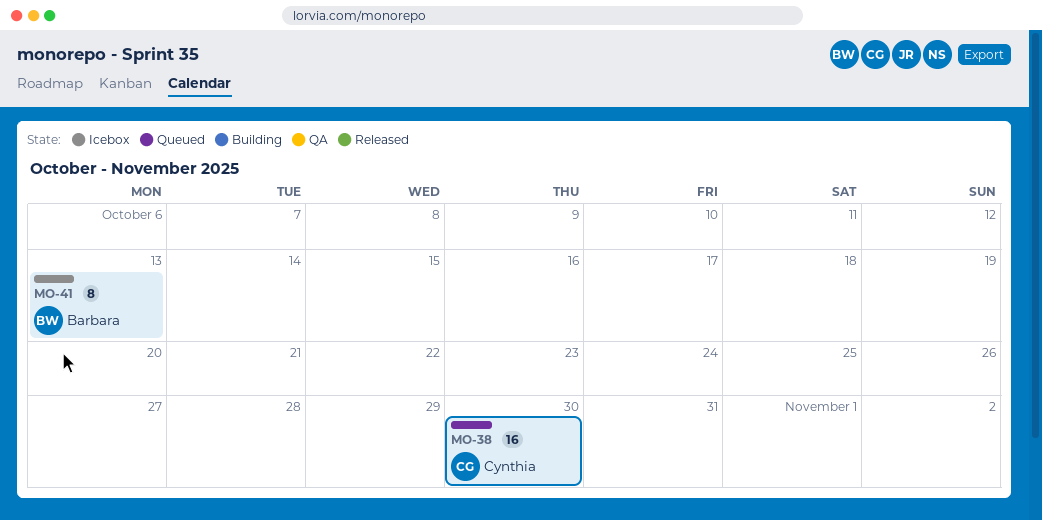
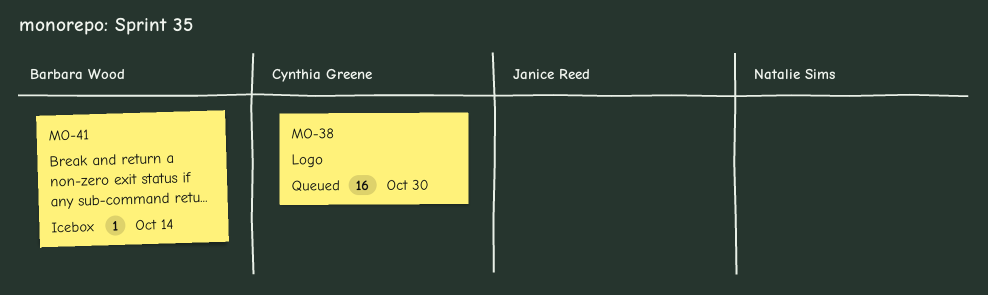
MO-41, estimate: 8 -> 1
MO-41, due: Oct 13 -> Oct 14

